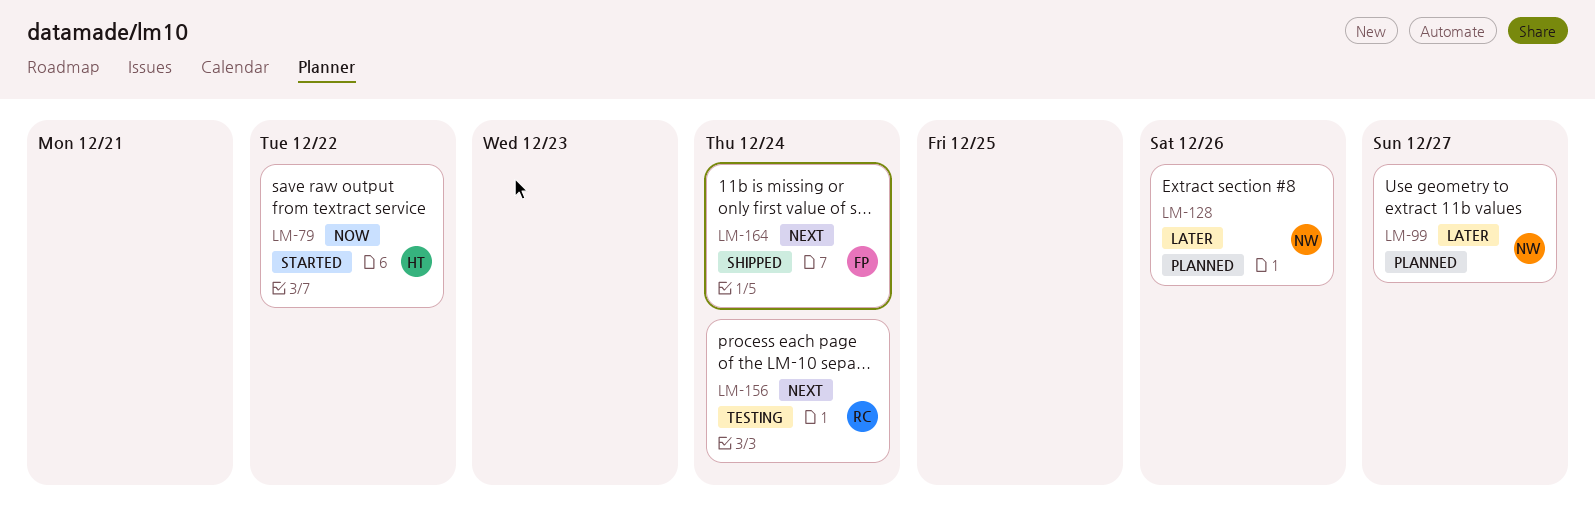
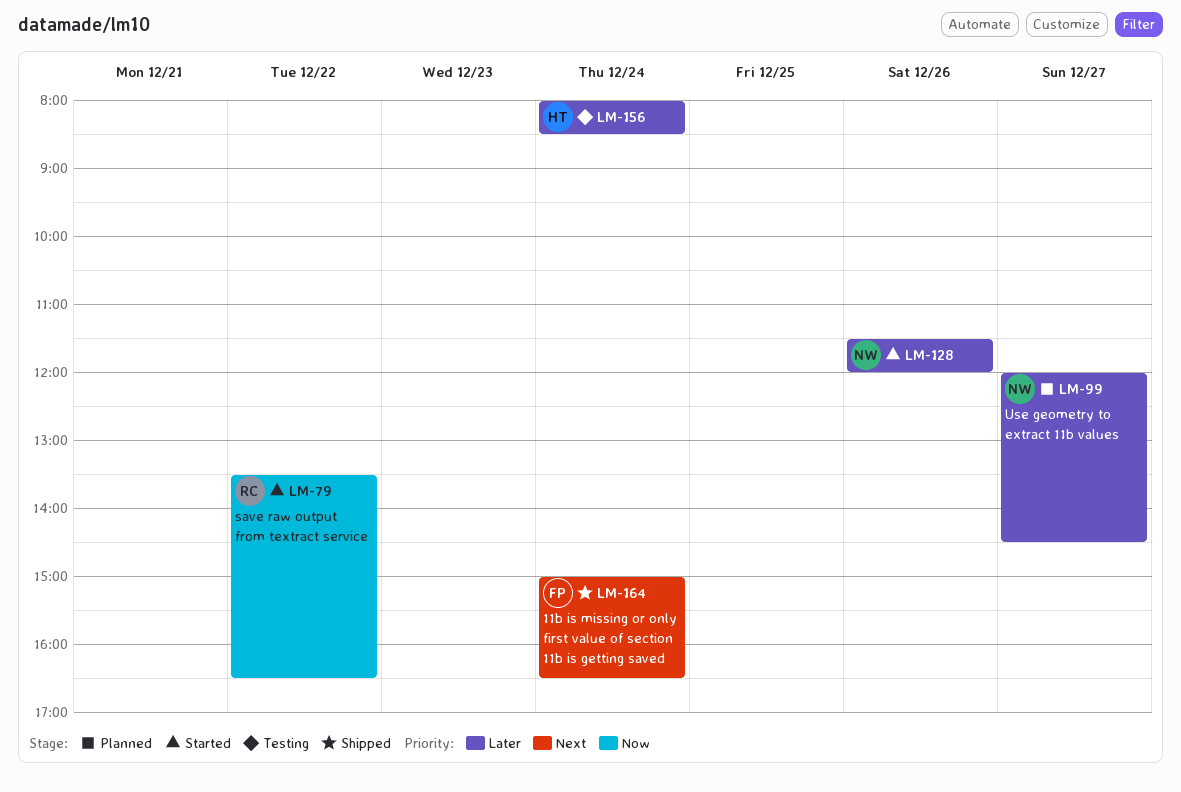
LM-79, owner: HT -> RC
LM-128, status: Planned -> Started
LM-156, owner: RC -> HT
LM-156, priority: Next -> Later

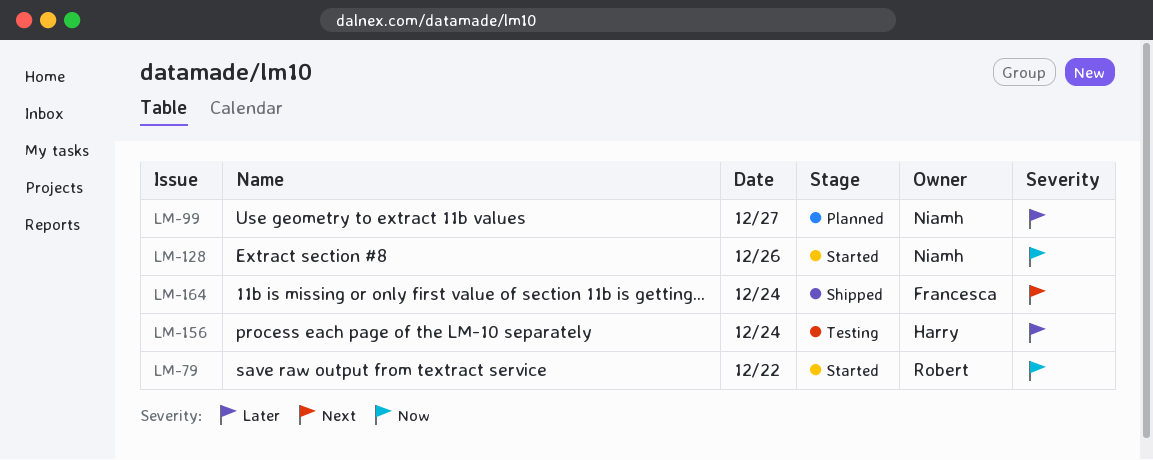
LM-128, priority: Later -> Now

